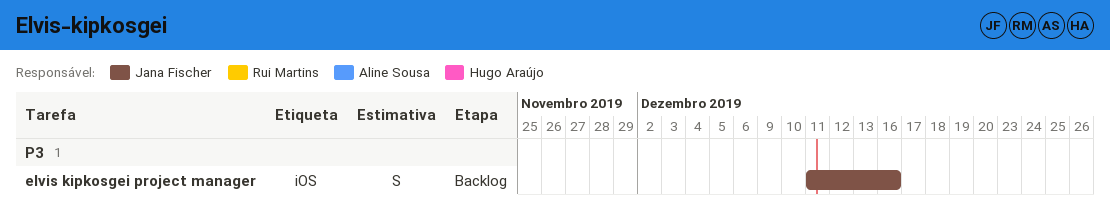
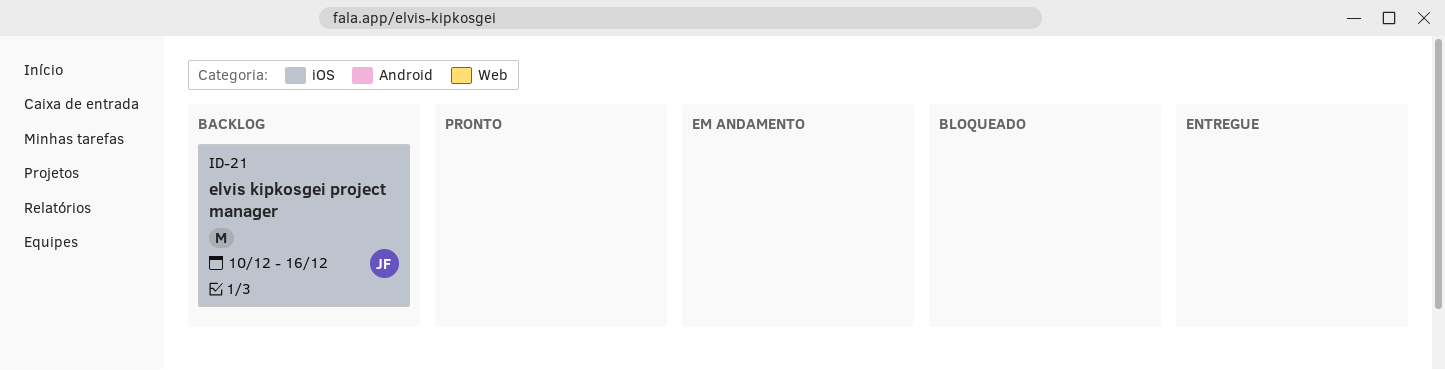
elvis kipkosgei project manager, estimate: S -> M
elvis kipkosgei project manager, start: Dec 11 -> Dec 10

